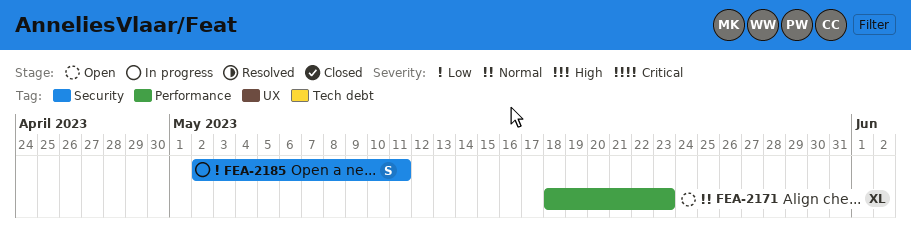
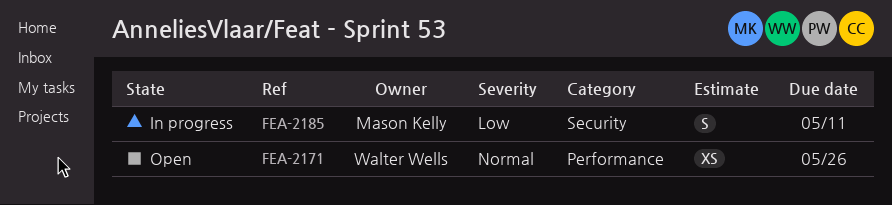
FEA-2171, estimate: XL -> XS
FEA-2171, due: May 23 -> May 26

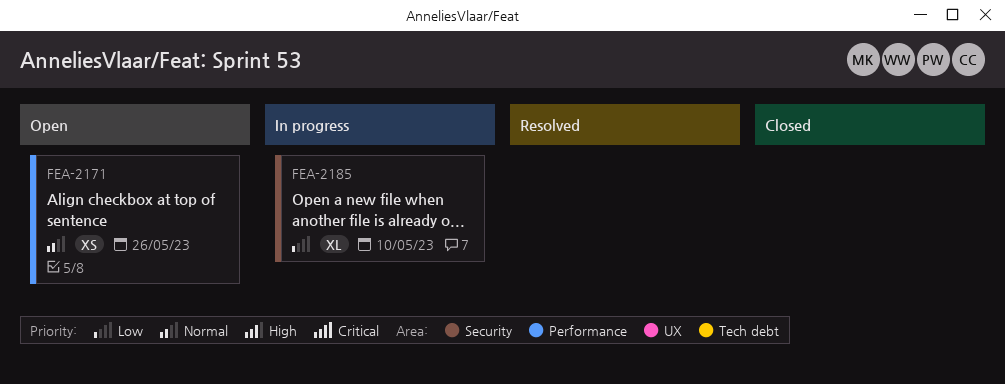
FEA-2185, estimate: S -> XL
FEA-2185, due: May 11 -> May 10

